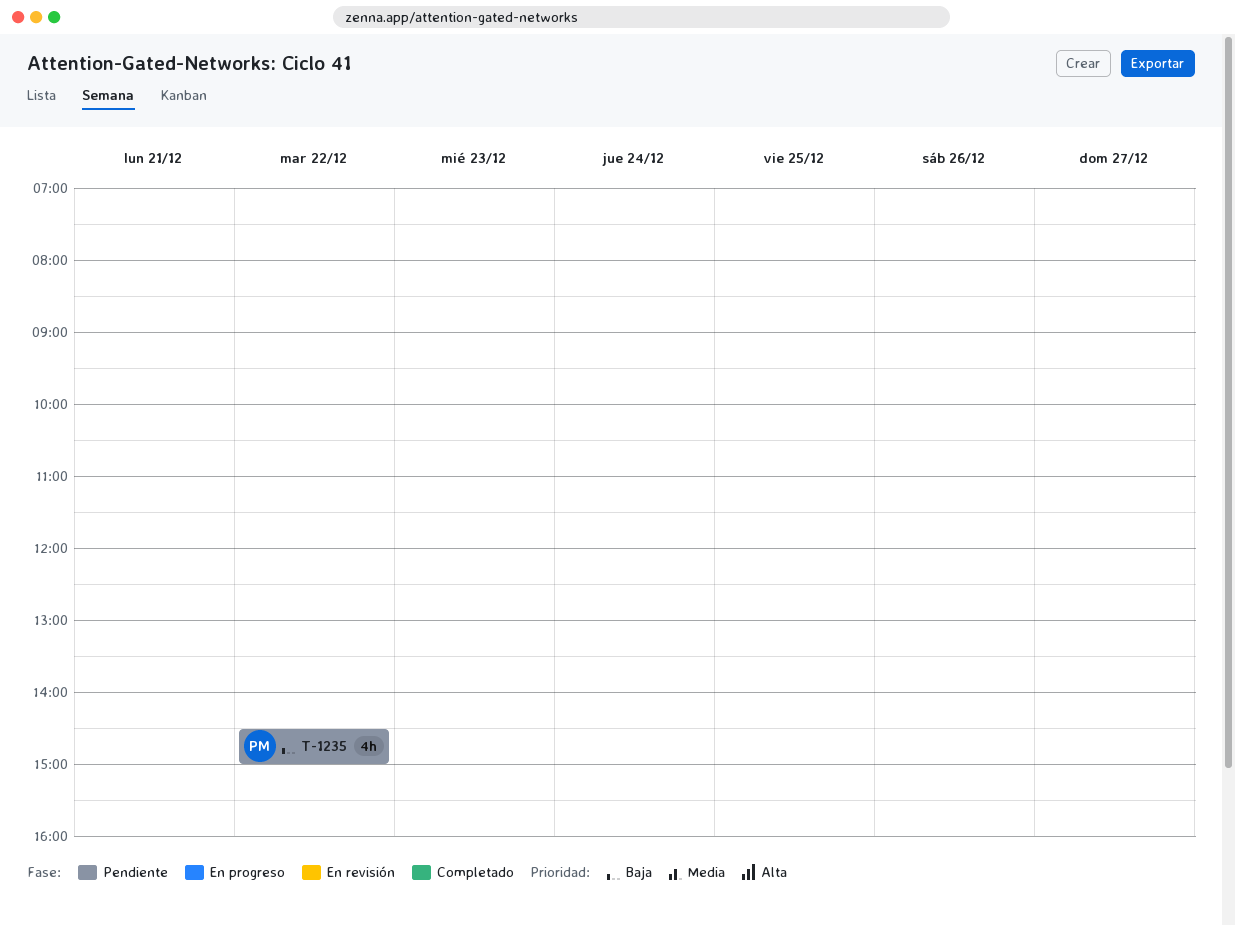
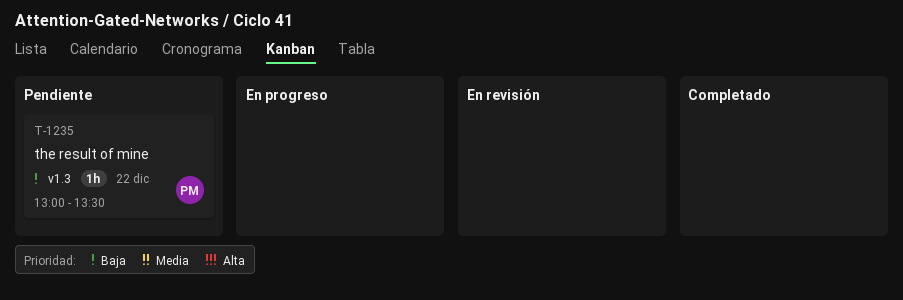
T-1235, estimate: 4h -> 1h
T-1235, begins: 14:30 -> 13:00
T-1235, ends: 15:00 -> 13:30

